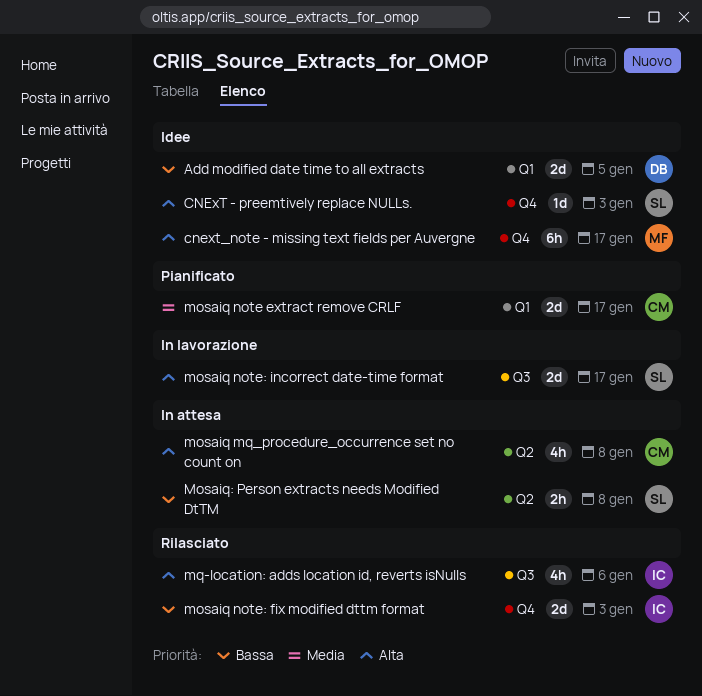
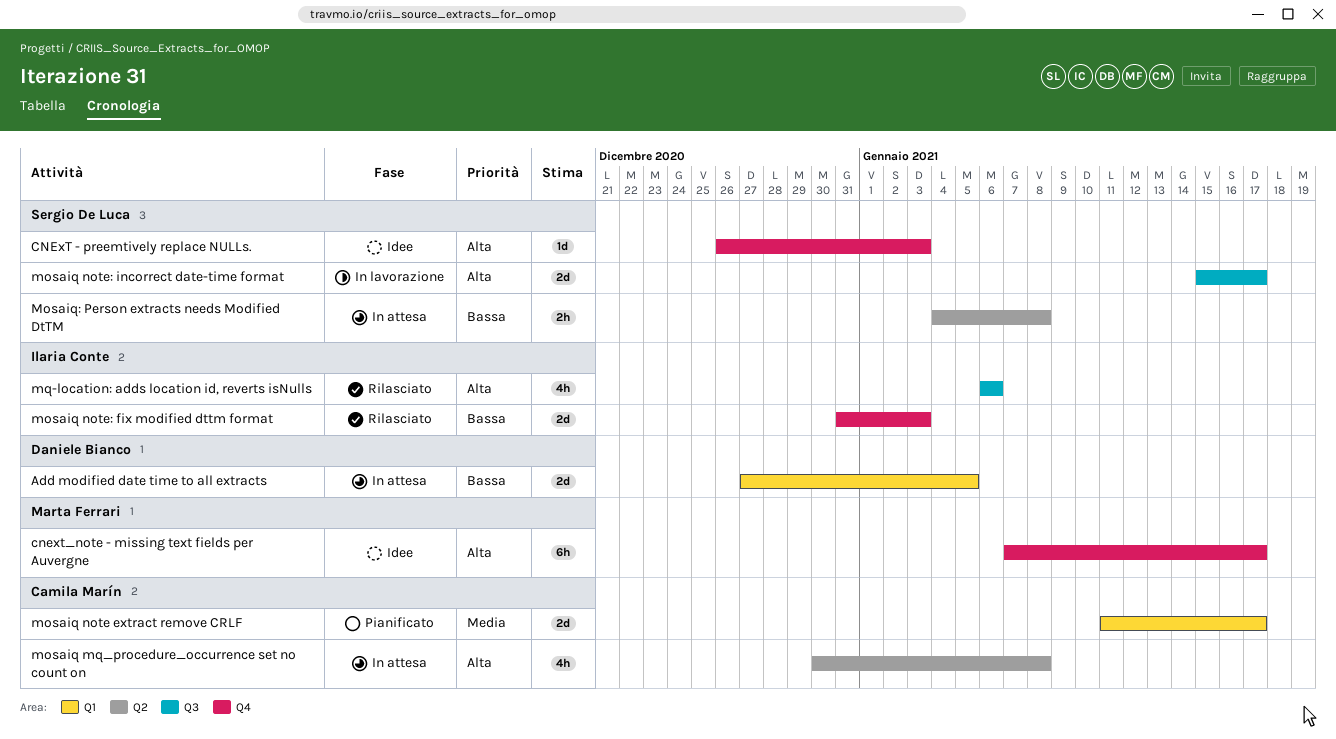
Add modified date time to all extracts, status: Idee -> In attesa

